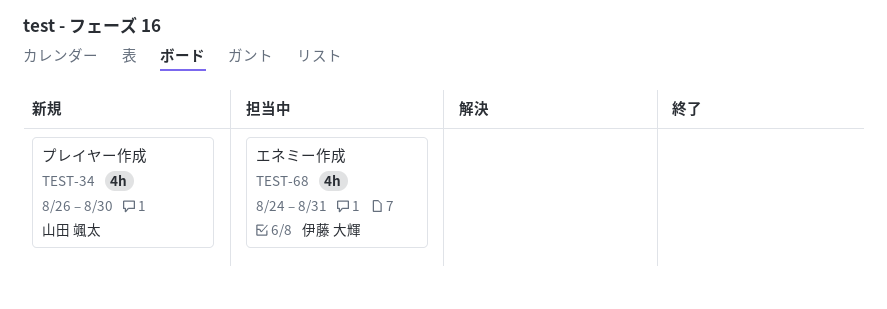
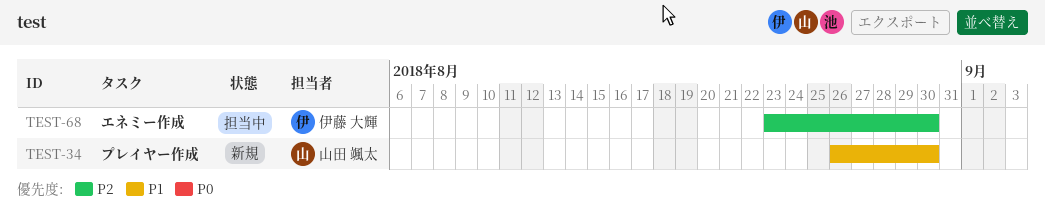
TEST-68, start: Aug 24 -> Aug 23
TEST-68, due: Aug 31 -> Aug 30

